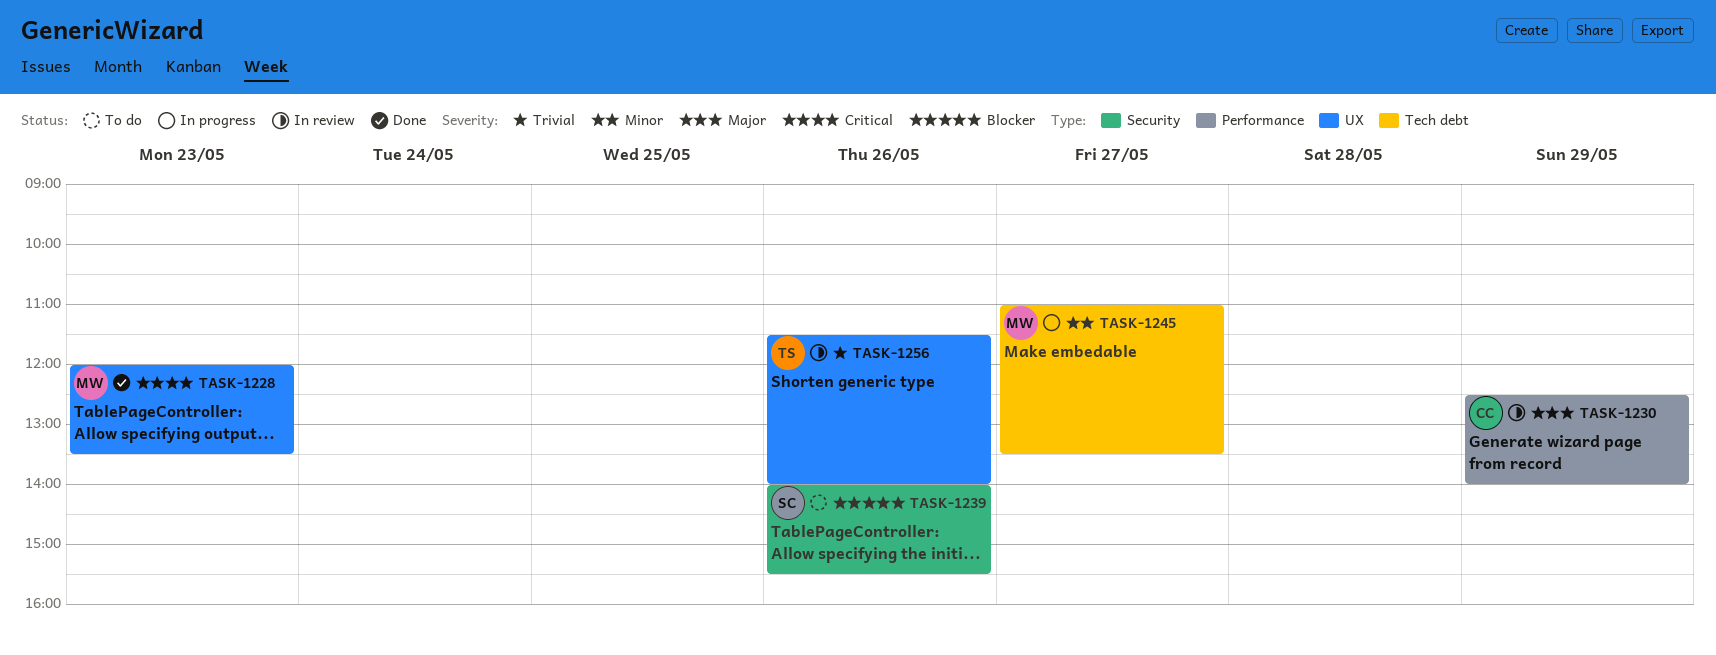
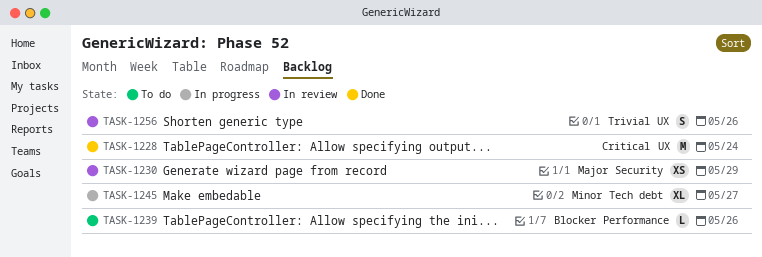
TASK-1228, day: May 23 -> May 24
TASK-1230, label: Performance -> Security
TASK-1239, label: Security -> Performance

